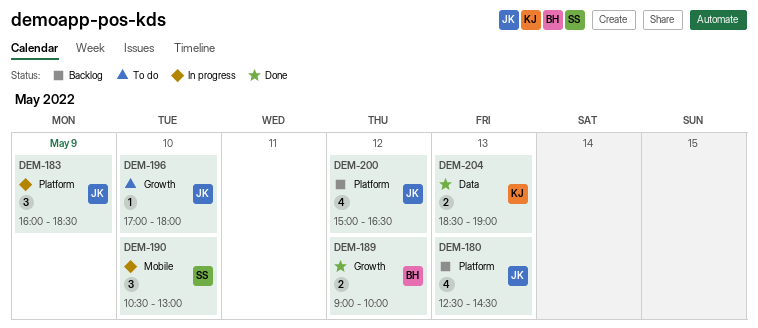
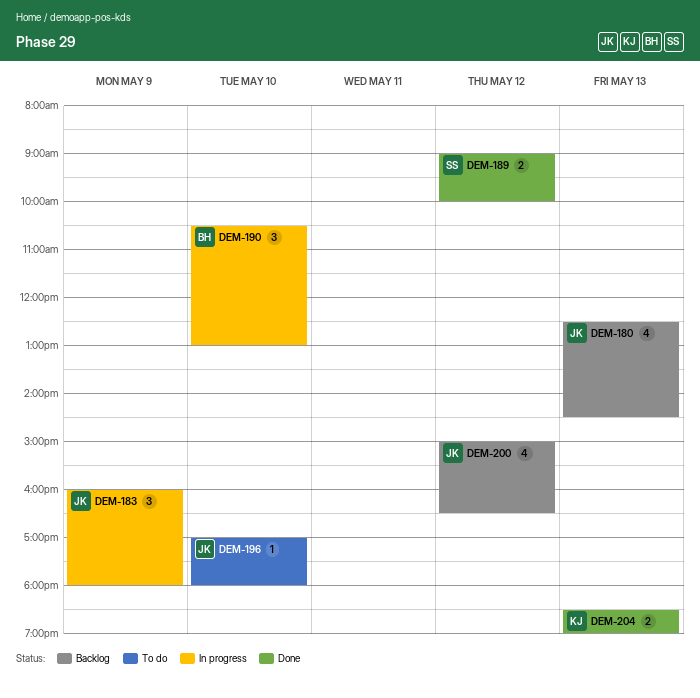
DEM-183, ends: 18:30 -> 18:00
DEM-189, owner: BH -> SS
DEM-190, owner: SS -> BH

